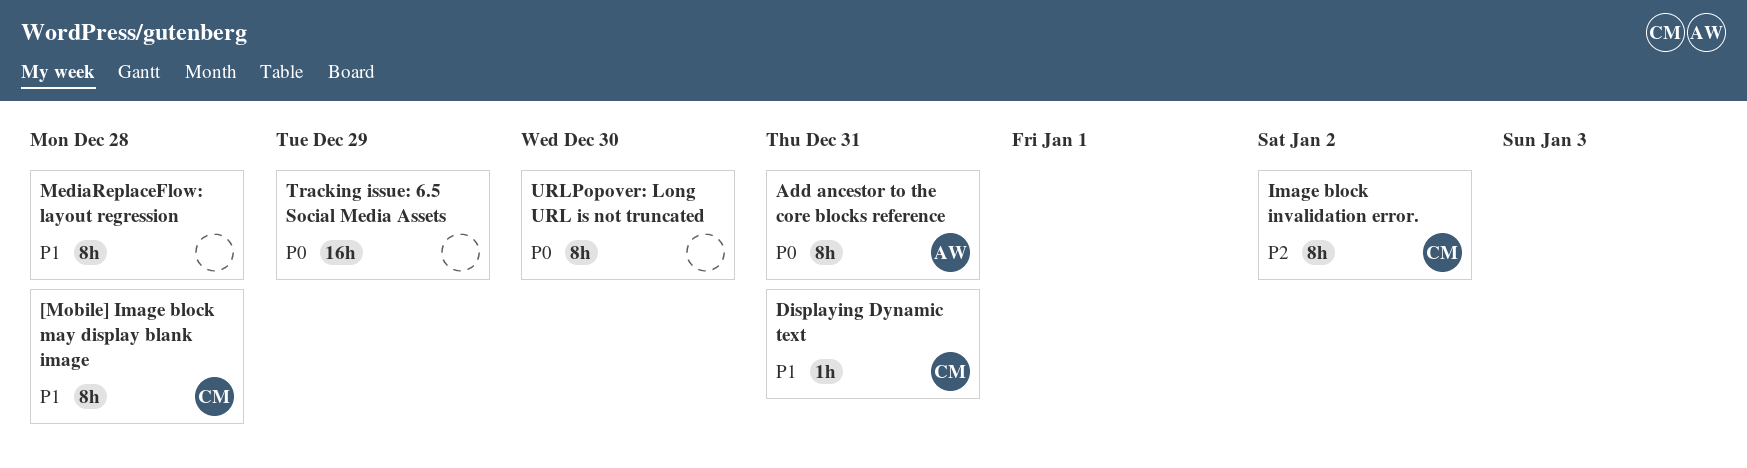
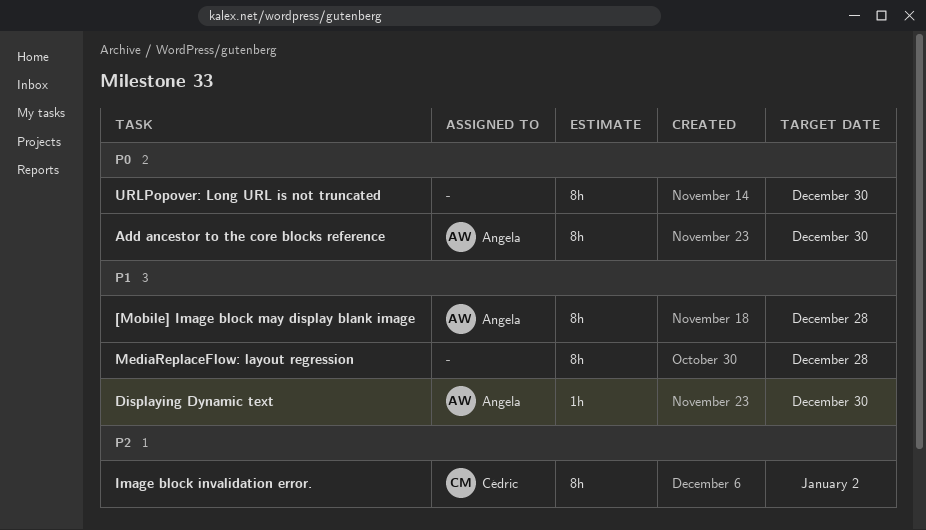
[Mobile] Image block may display blank image, owner: Cédric -> Angela
Add ancestor to the core blocks reference, due: Dec 31 -> Dec 30
Displaying Dynamic text, owner: Cédric -> Angela
Displaying Dynamic text, due: Dec 31 -> Dec 30
Tracking issue: 6.5 Social Media Assets: present -> none

